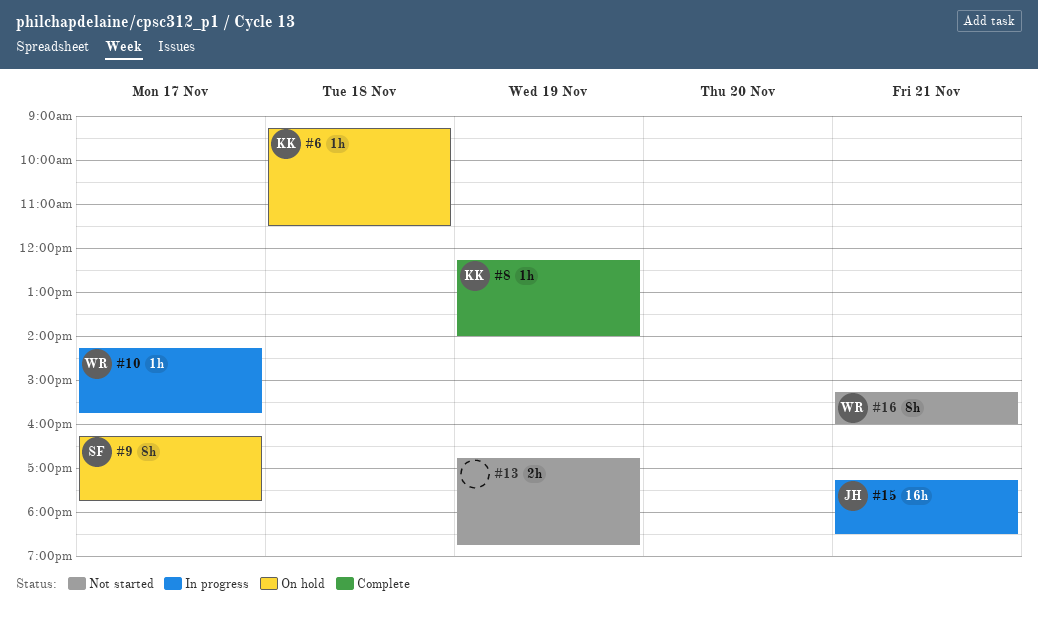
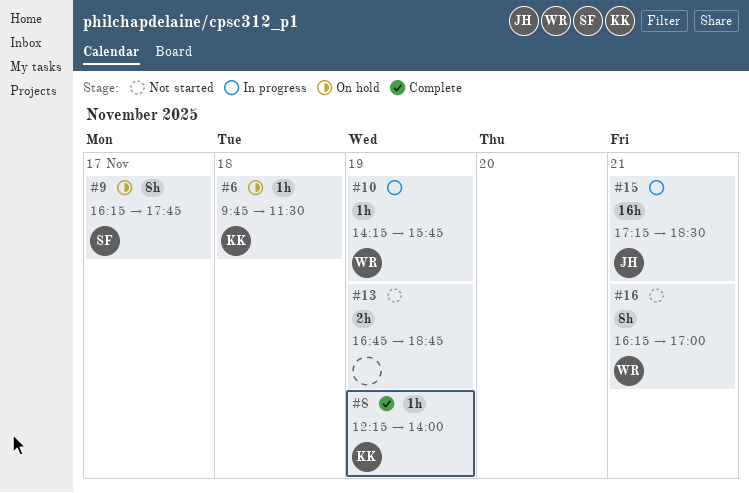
#6, begins: 09:15 -> 09:45
#10, day: Nov 17 -> Nov 19
#16, begins: 15:15 -> 16:15
#16, ends: 16:00 -> 17:00

